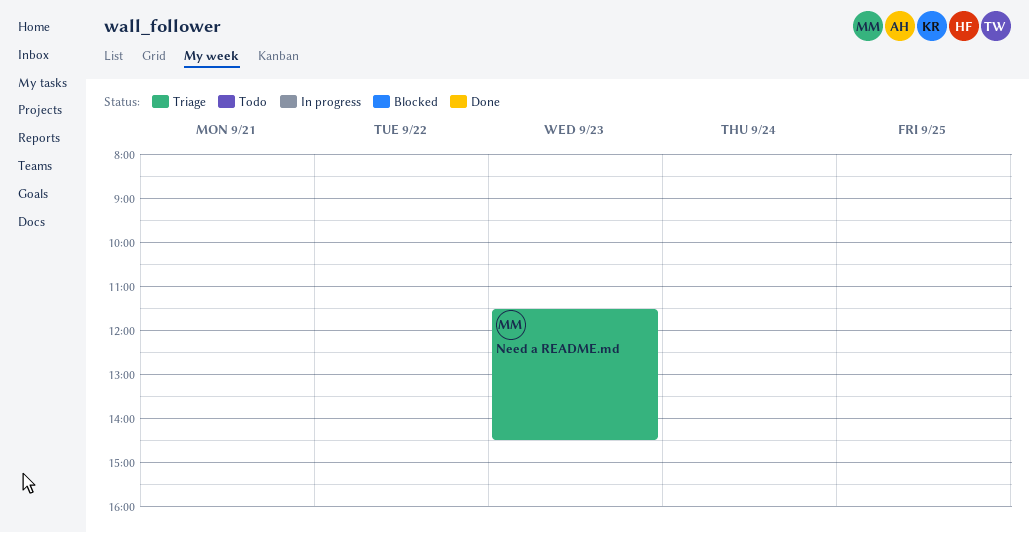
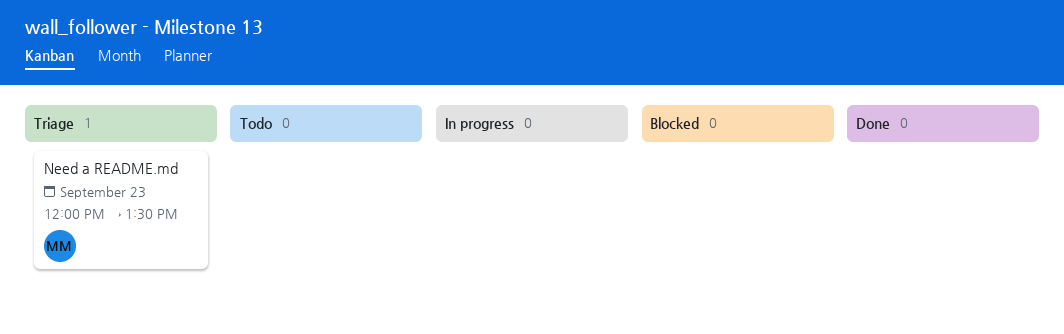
Need a README.md, begins: 11:30 -> 12:00
Need a README.md, ends: 14:30 -> 13:30

